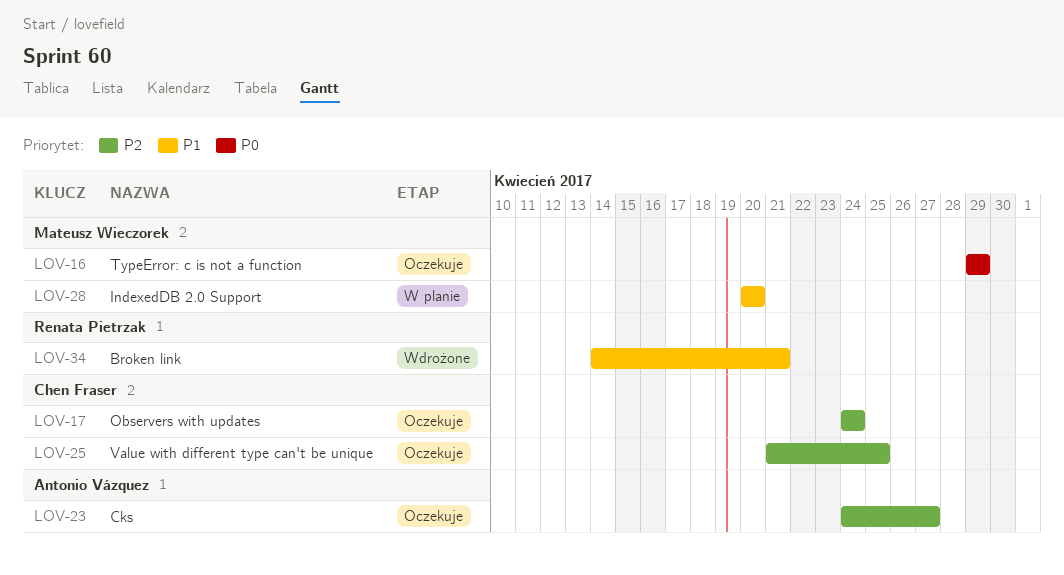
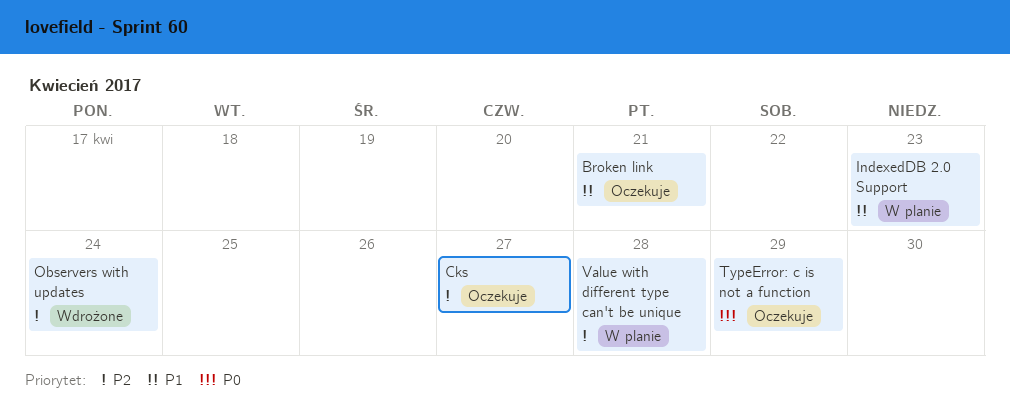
Broken link, status: Wdrożone -> Oczekuje
IndexedDB 2.0 Support, due: Apr 20 -> Apr 23
Observers with updates, status: Oczekuje -> Wdrożone
Value with different type can't be unique, status: Oczekuje -> W planie
Value with different type can't be unique, due: Apr 25 -> Apr 28

